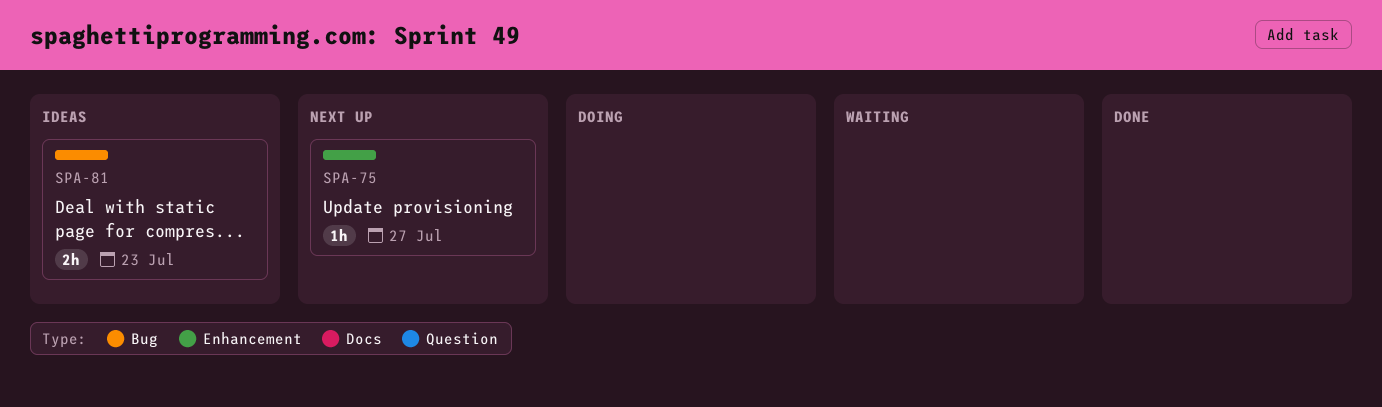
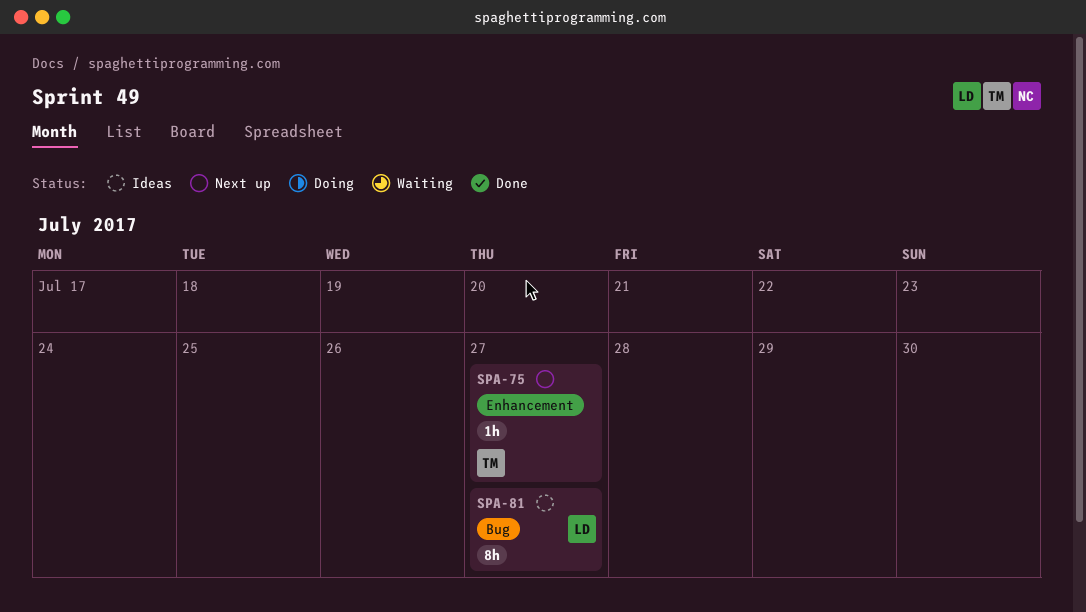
SPA-81, estimate: 2h -> 8h
SPA-81, due: Jul 23 -> Jul 27

